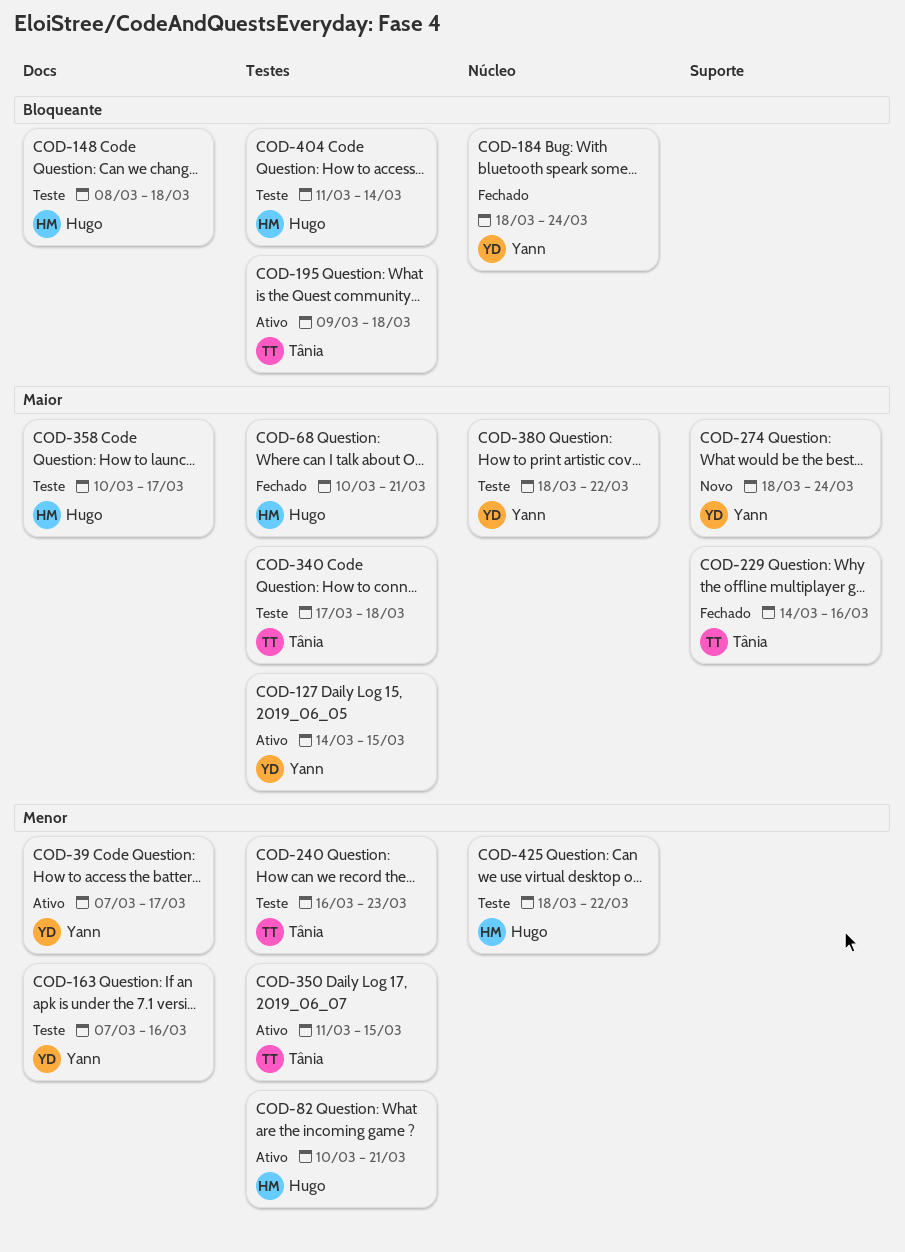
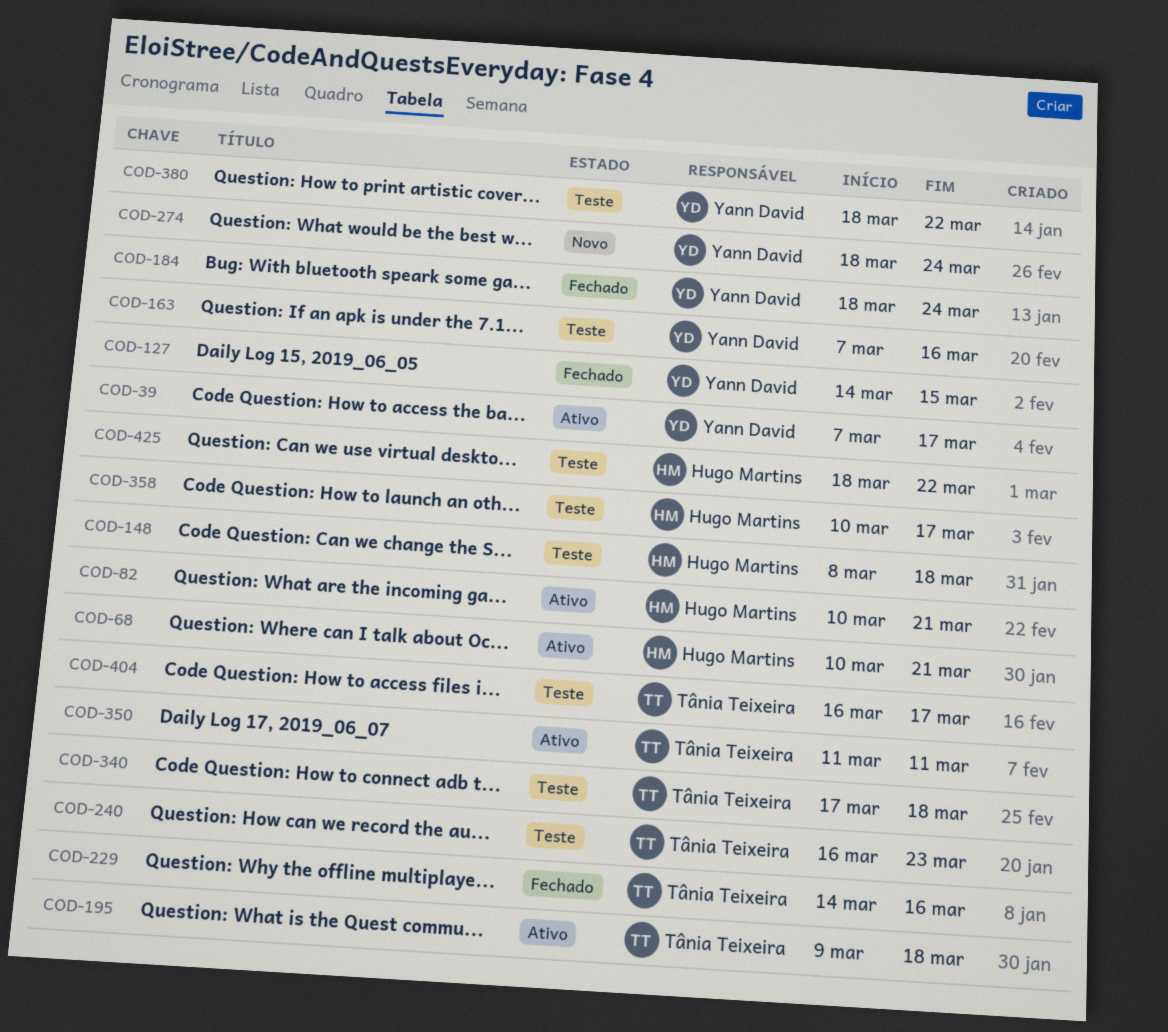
COD-68, status: Fechado -> Ativo
COD-127, status: Ativo -> Fechado
COD-350, due: Mar 15 -> Mar 11
COD-404, owner: Hugo Martins -> Tânia Teixeira
COD-404, start: Mar 11 -> Mar 16
COD-404, due: Mar 14 -> Mar 17

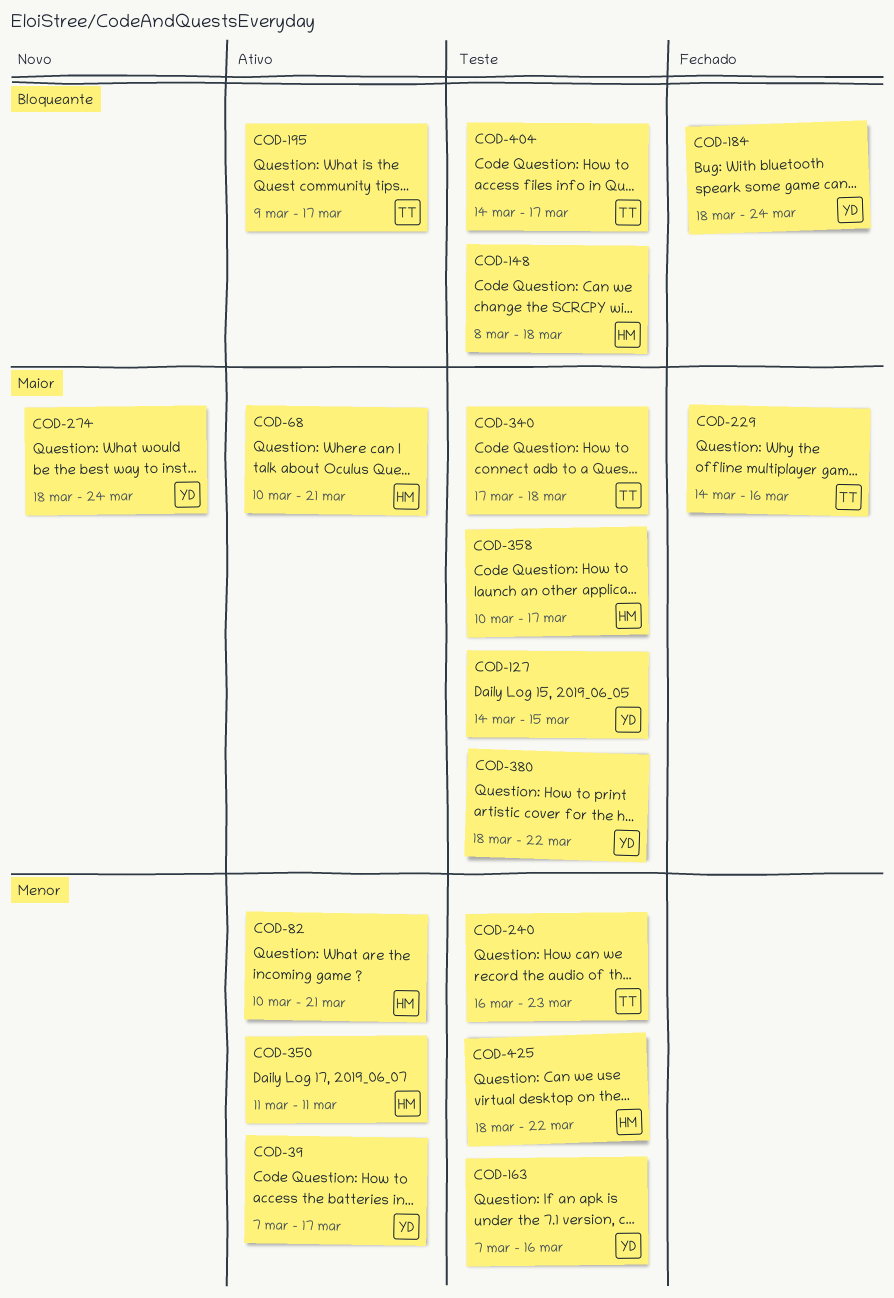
COD-127, status: Fechado -> Teste
COD-195, due: Mar 18 -> Mar 17
COD-350, owner: Tânia Teixeira -> Hugo Martins
COD-404, start: Mar 16 -> Mar 14

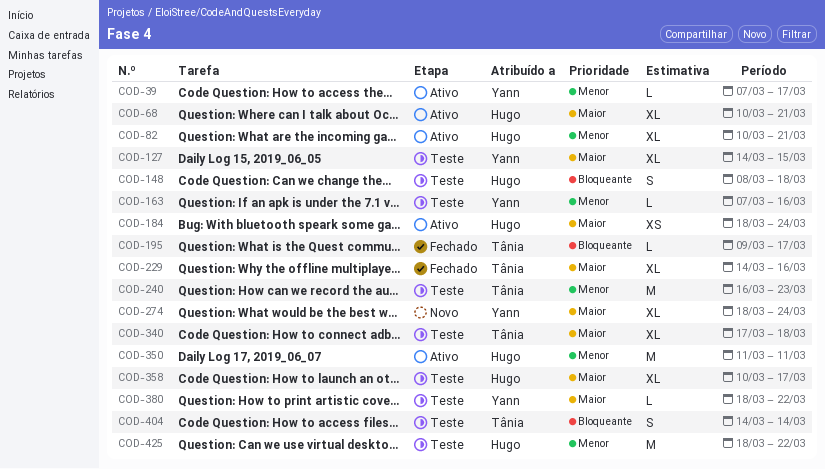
COD-184, status: Fechado -> Ativo
COD-184, owner: Yann -> Hugo
COD-184, priority: Bloqueante -> Maior
COD-195, status: Ativo -> Fechado
COD-404, due: Mar 17 -> Mar 14

